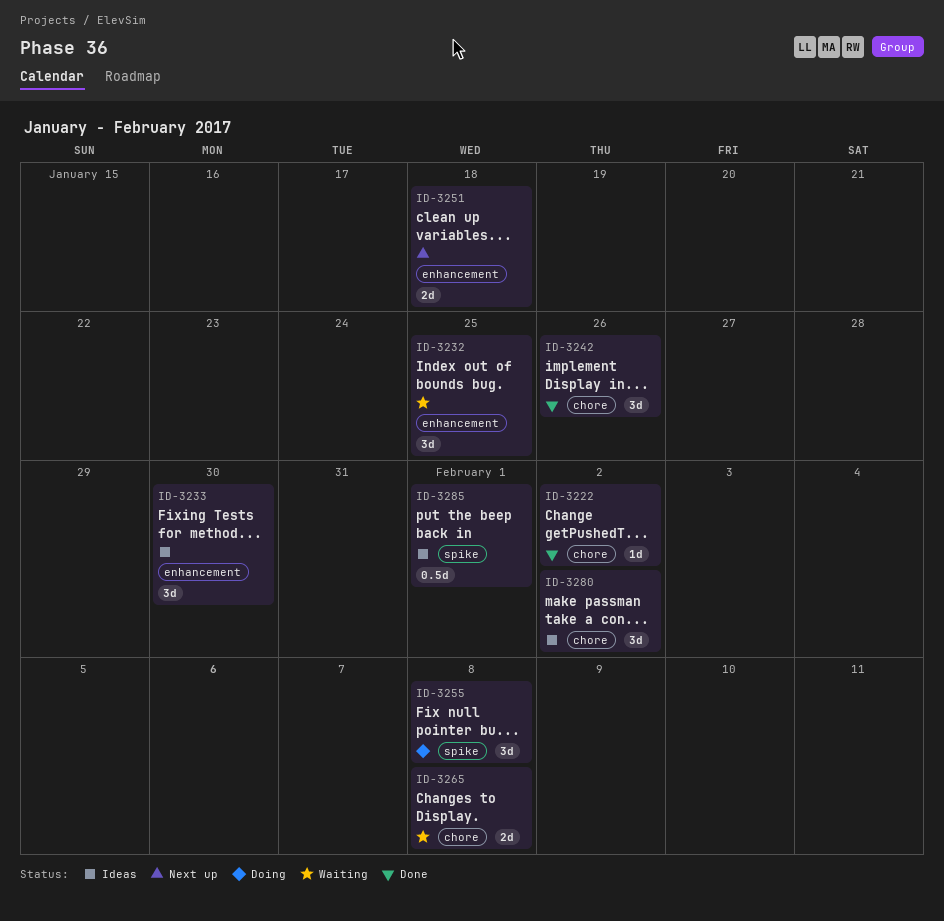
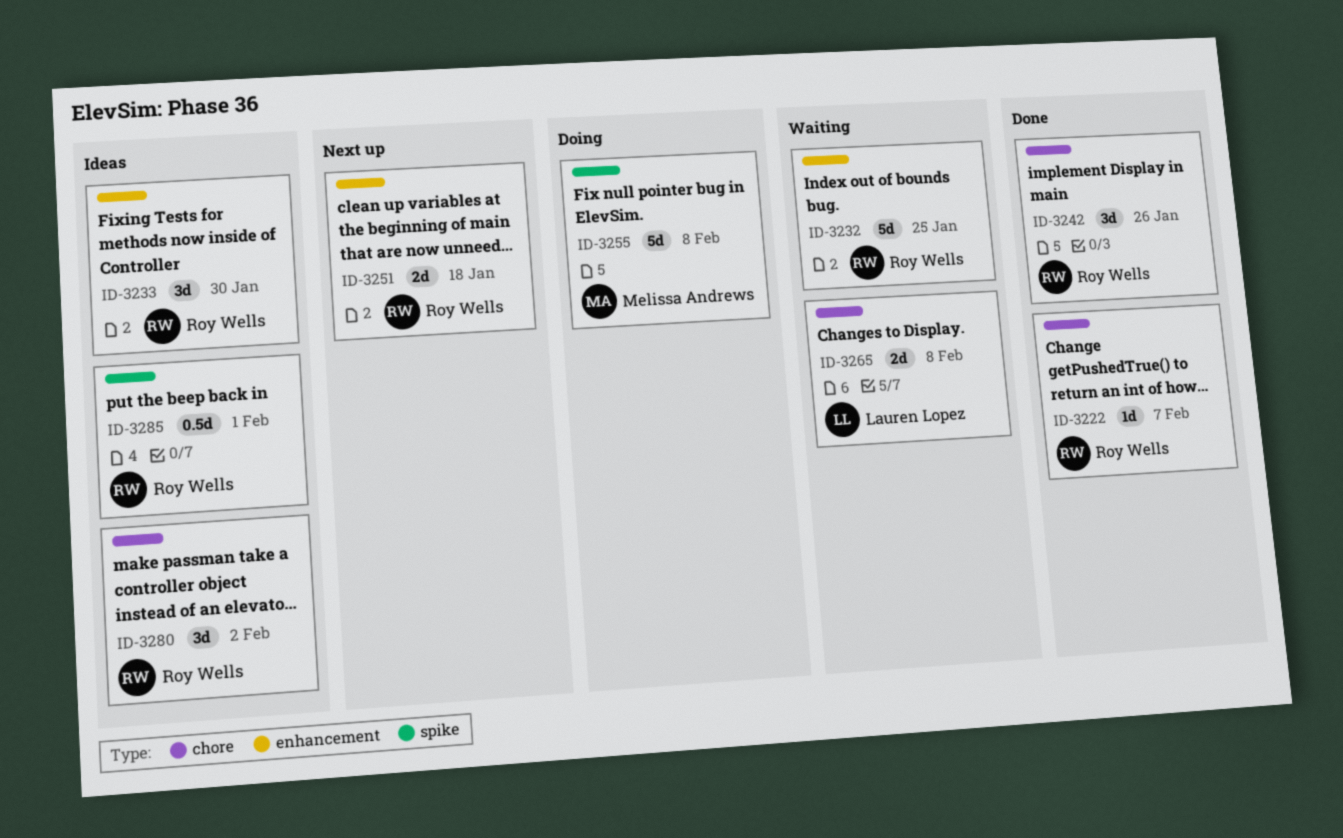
ID-3222, due: Feb 2 -> Feb 7
ID-3232, estimate: 3d -> 5d
ID-3255, estimate: 3d -> 5d

